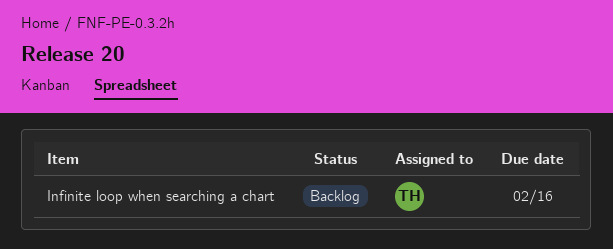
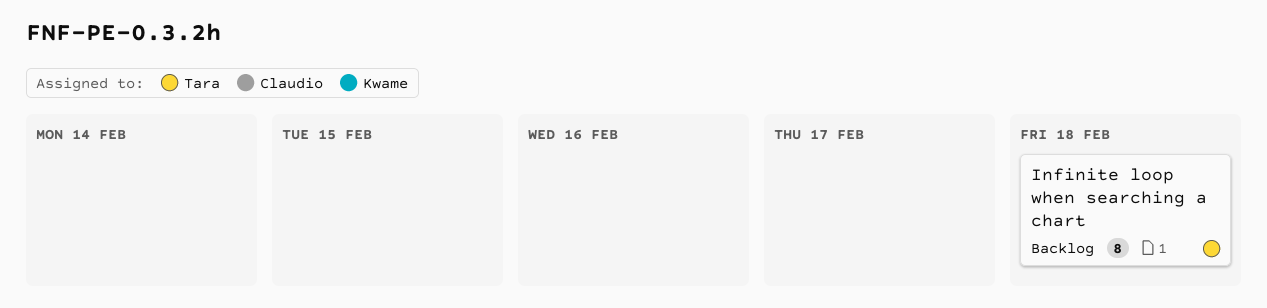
Infinite loop when searching a chart, due: Feb 16 -> Feb 18

